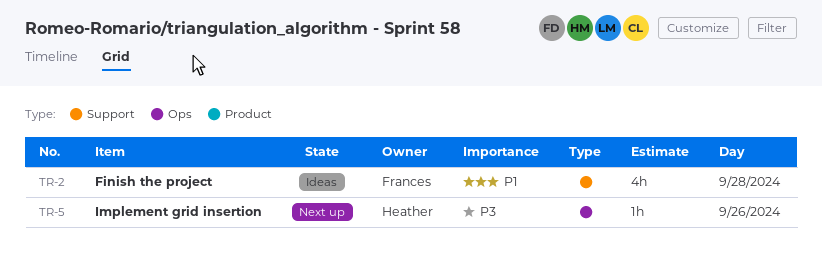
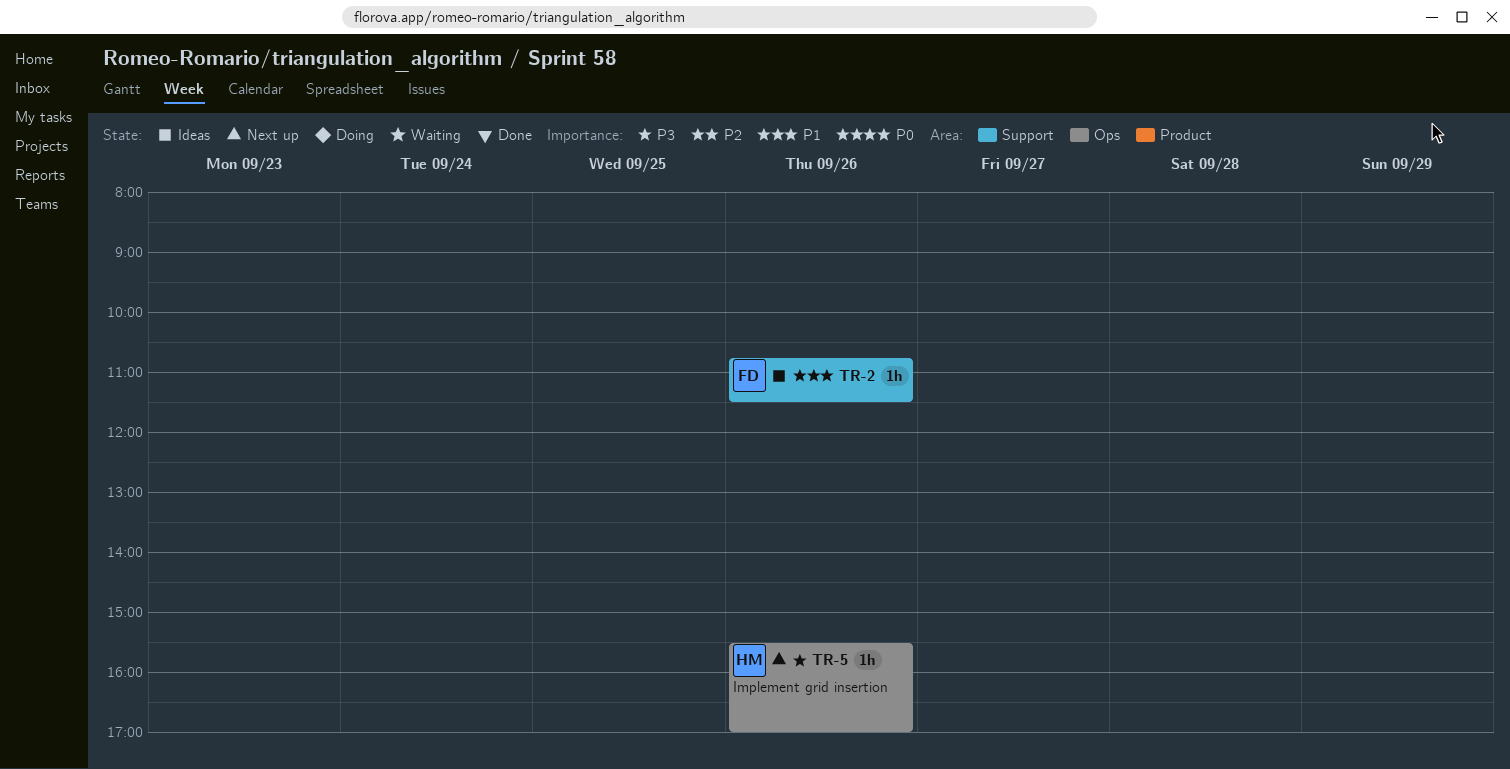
TR-2, estimate: 4h -> 1h
TR-2, day: Sep 28 -> Sep 26

